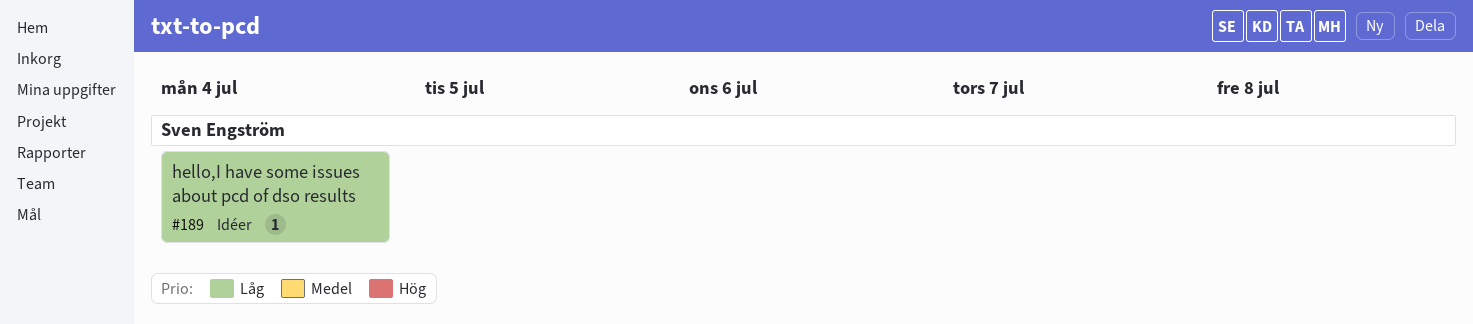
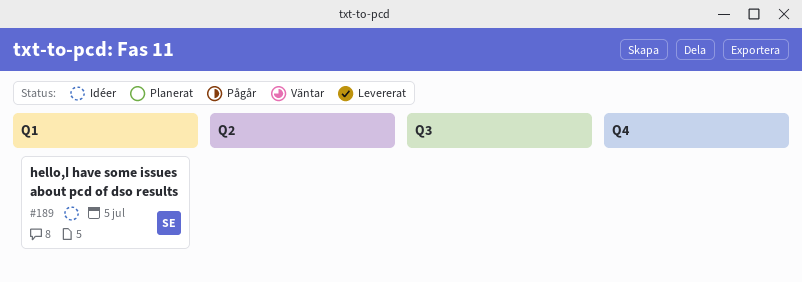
#189, due: Jul 4 -> Jul 5

